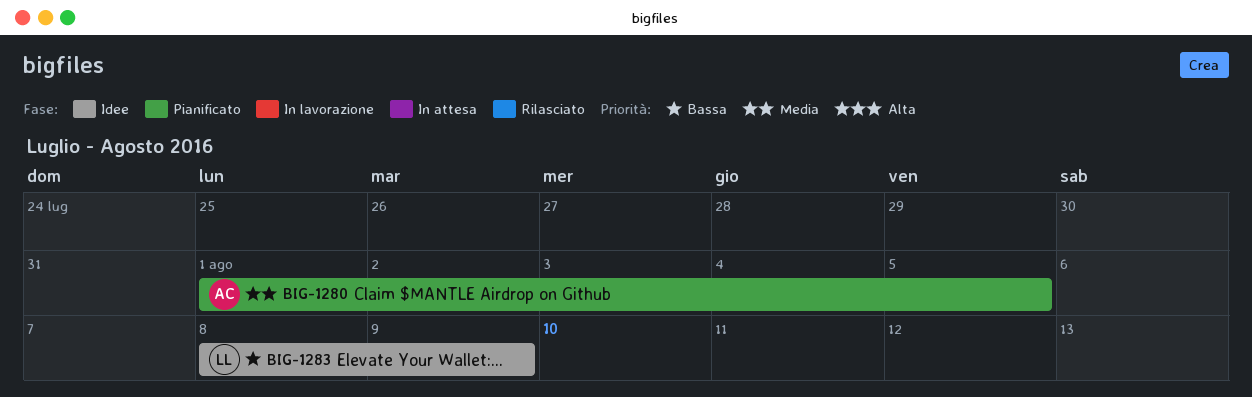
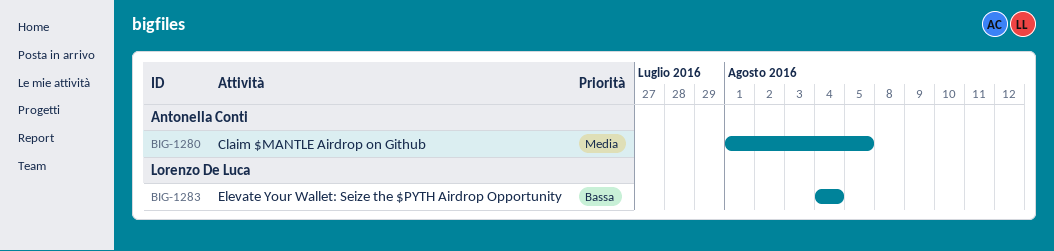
BIG-1283, start: Aug 8 -> Aug 4
BIG-1283, due: Aug 9 -> Aug 4

